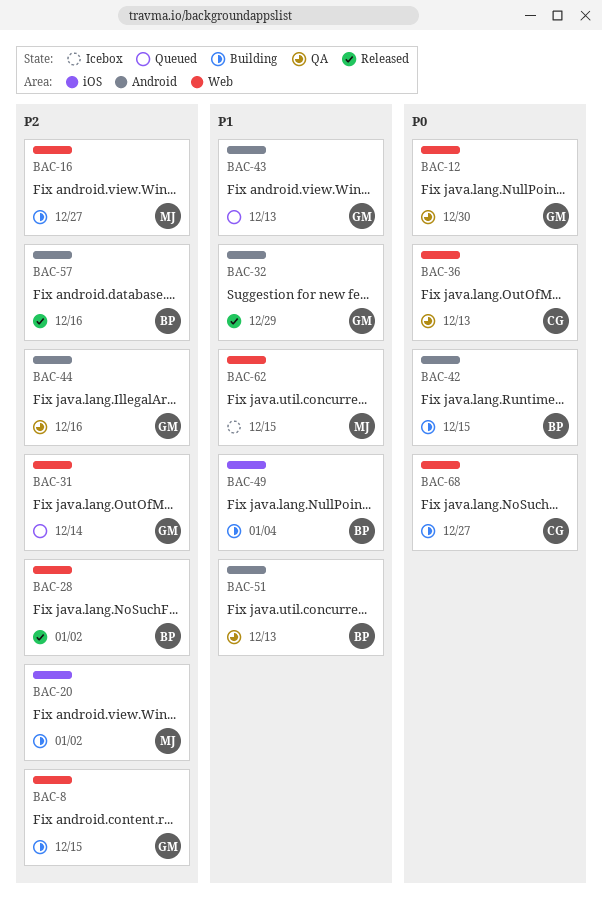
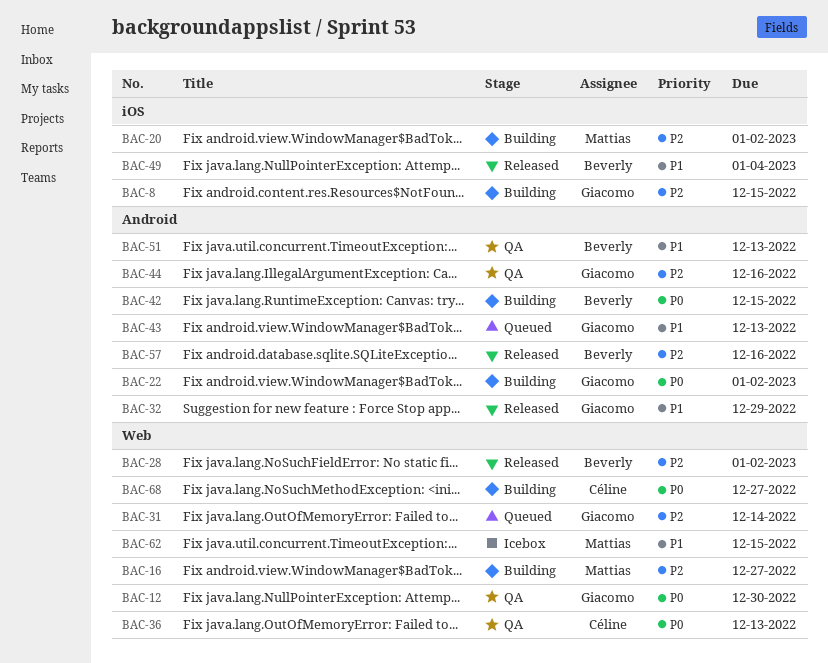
BAC-8, label: Web -> iOS
BAC-22: none -> present
BAC-49, status: Building -> Released

